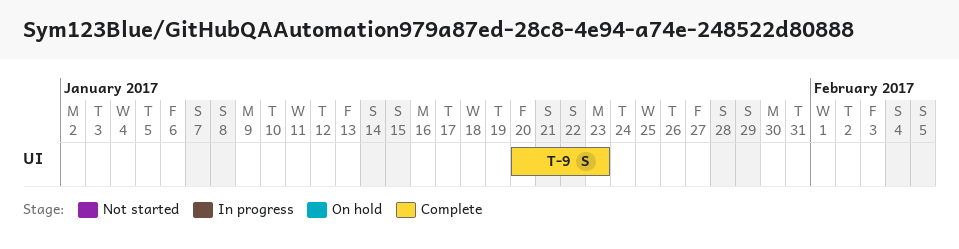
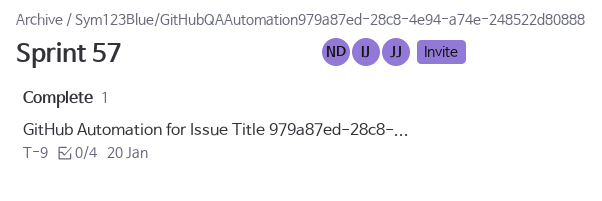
T-9, due: Jan 23 -> Jan 20

